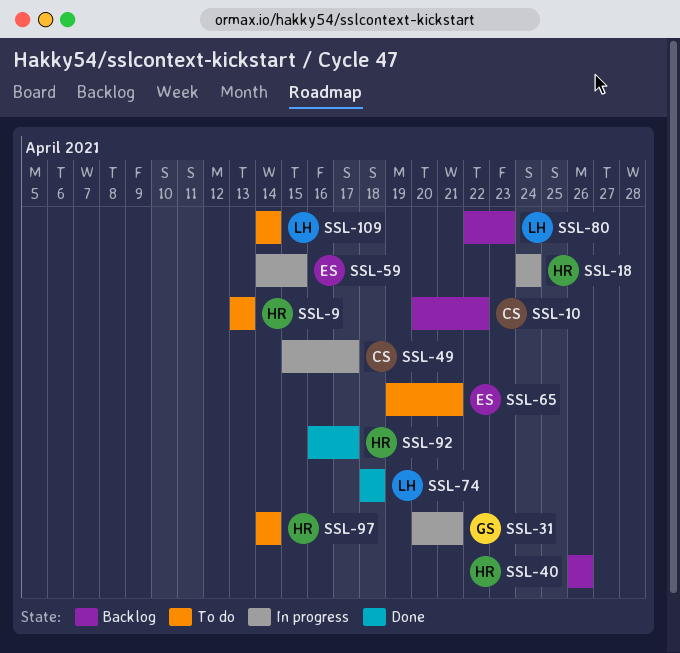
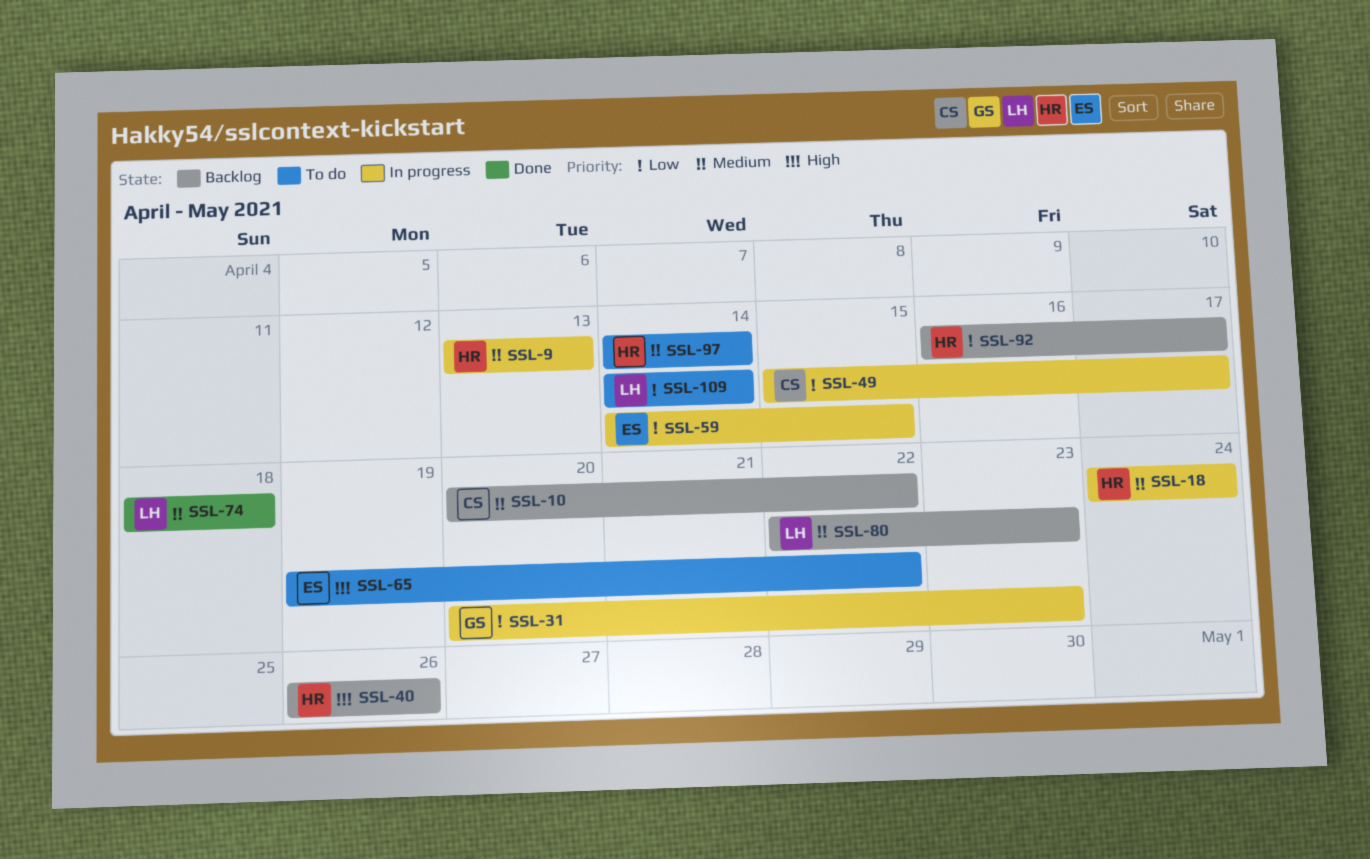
SSL-9, status: To do -> In progress
SSL-31, due: Apr 21 -> Apr 23
SSL-65, due: Apr 21 -> Apr 22
SSL-92, status: Done -> Backlog

